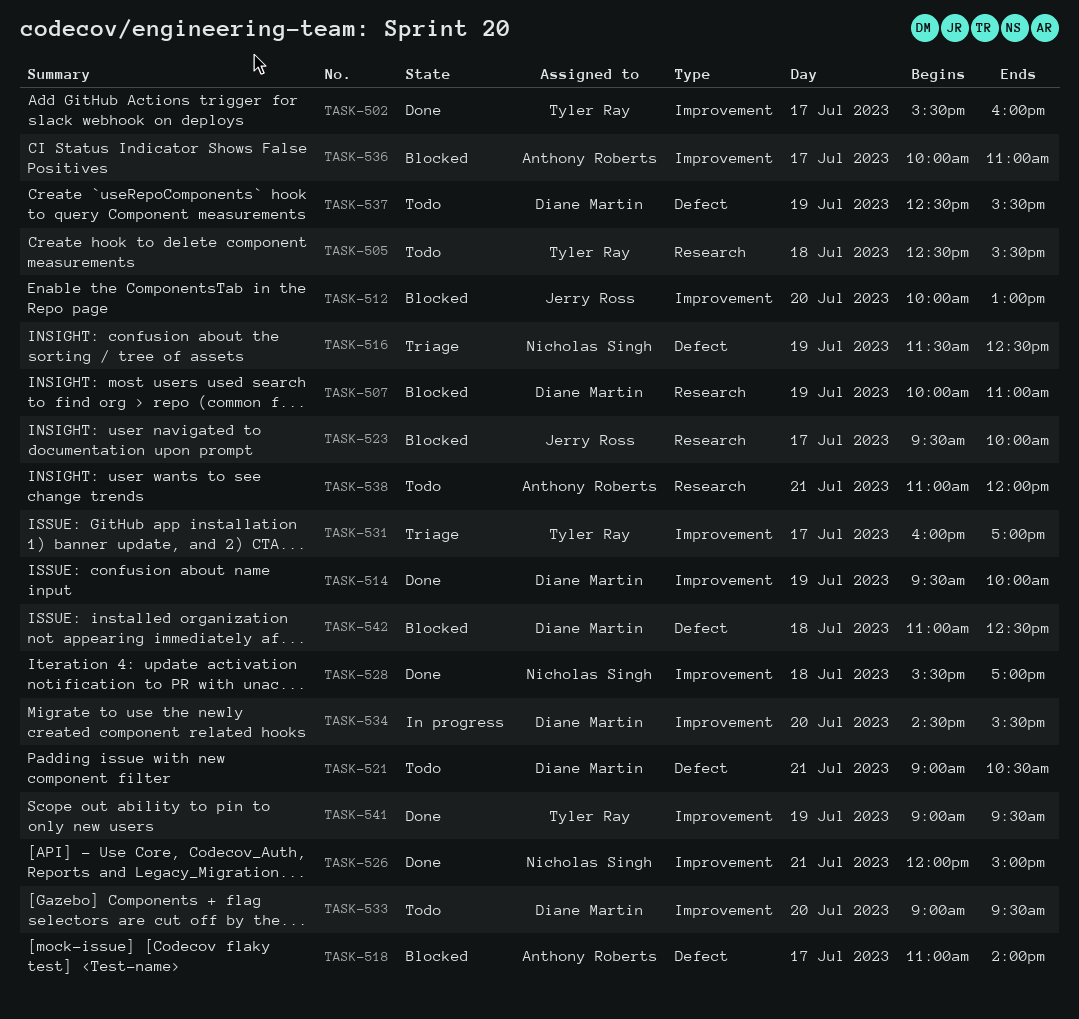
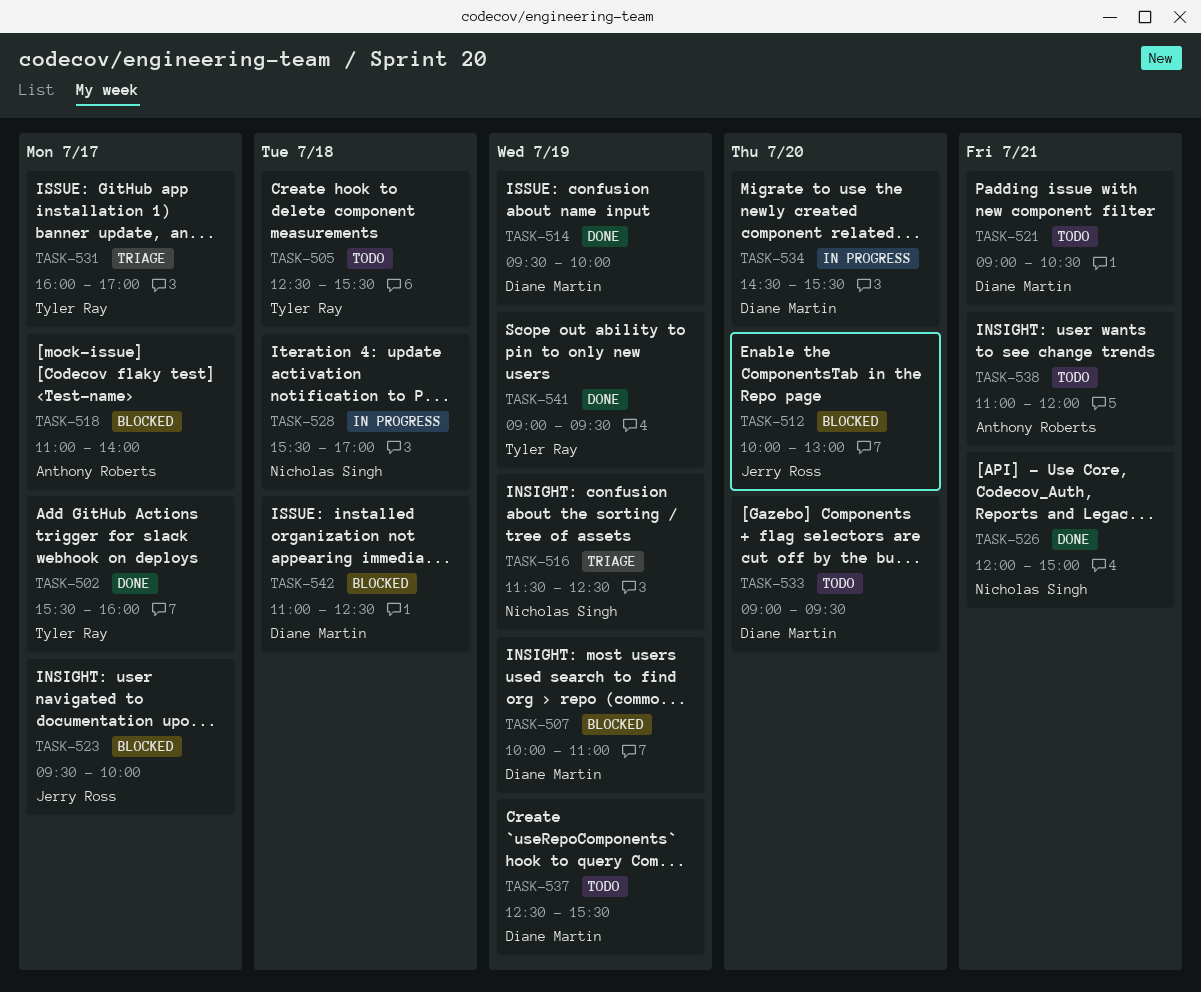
TASK-528, status: Done -> In progress
TASK-536: present -> none

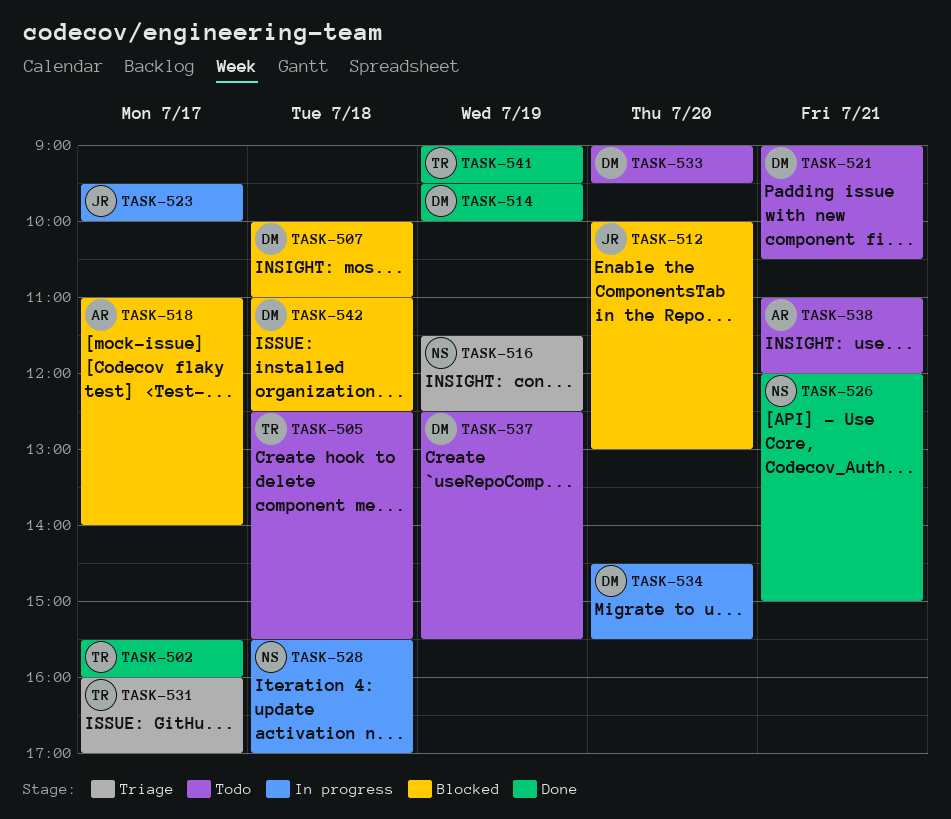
TASK-507, day: Jul 19 -> Jul 18
TASK-523, status: Blocked -> In progress

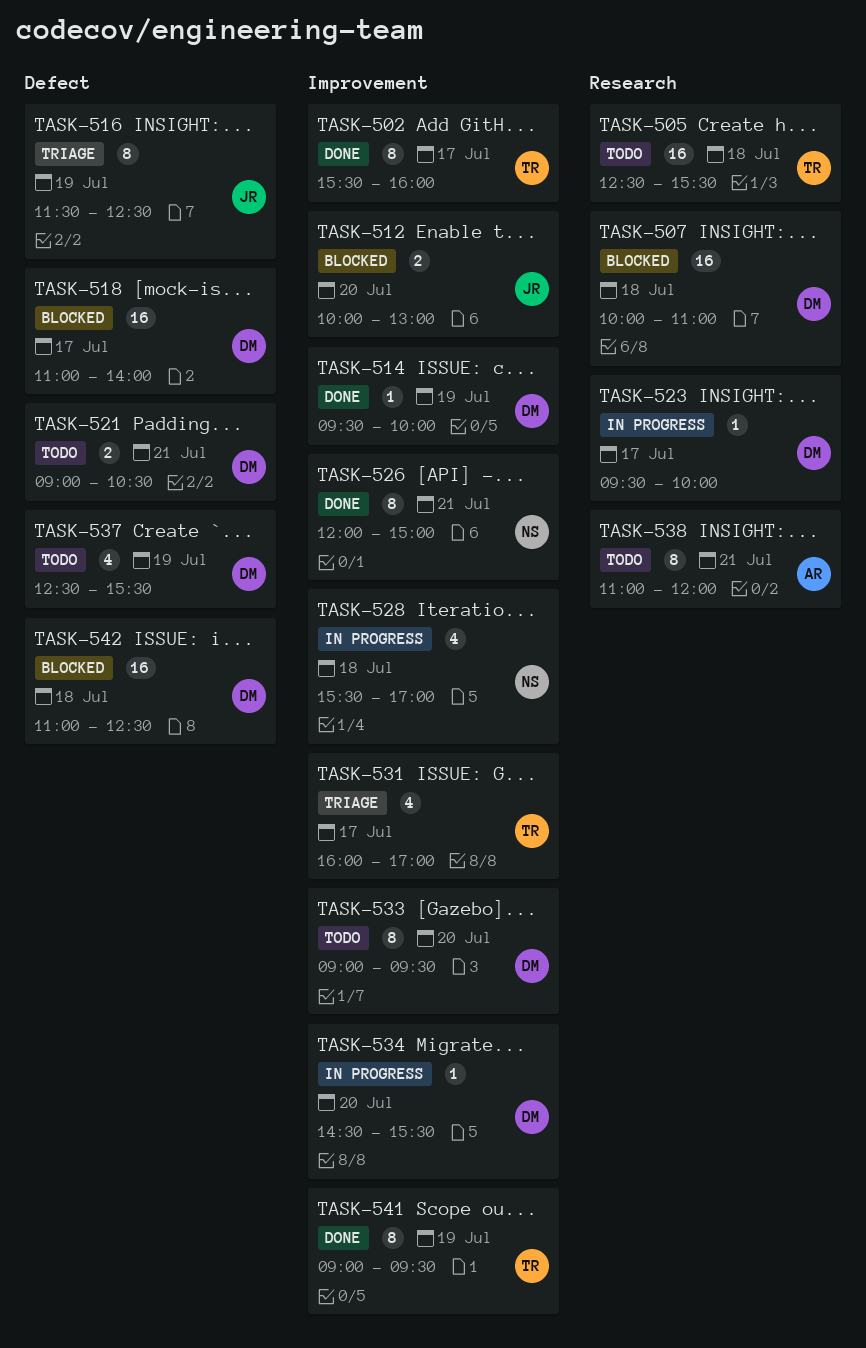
TASK-516, owner: NS -> JR
TASK-518, owner: AR -> DM
TASK-523, owner: JR -> DM

